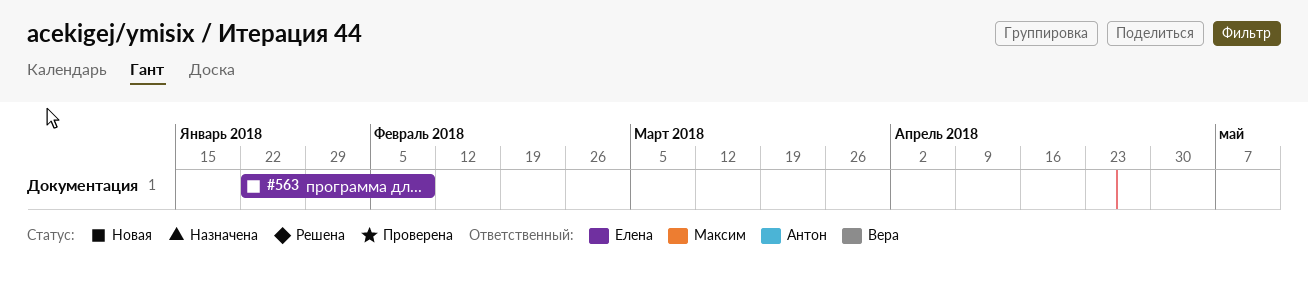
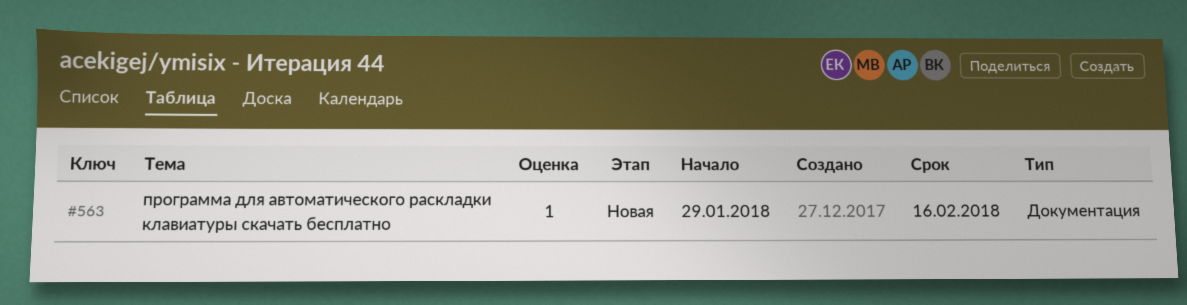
#563, start: Jan 22 -> Jan 29
#563, due: Feb 9 -> Feb 16

